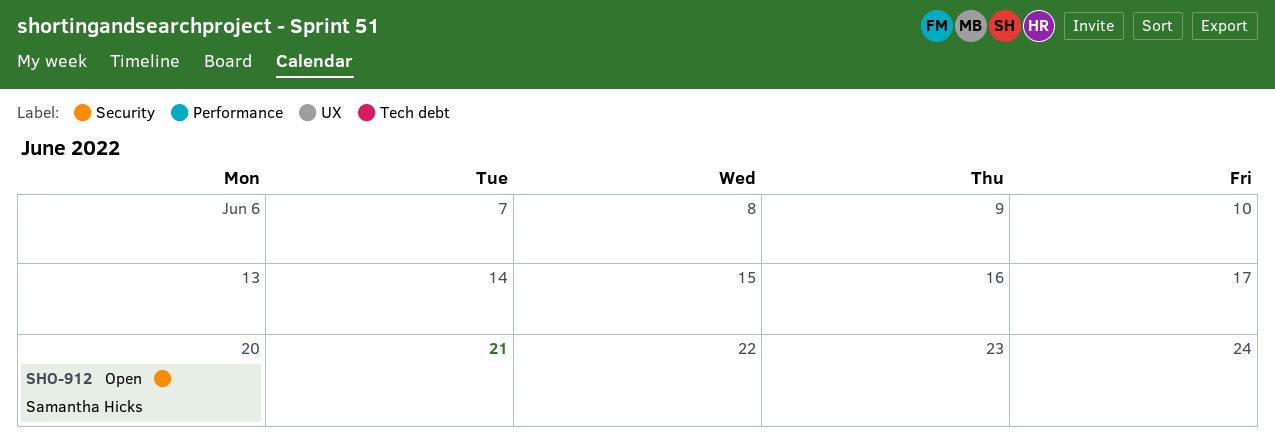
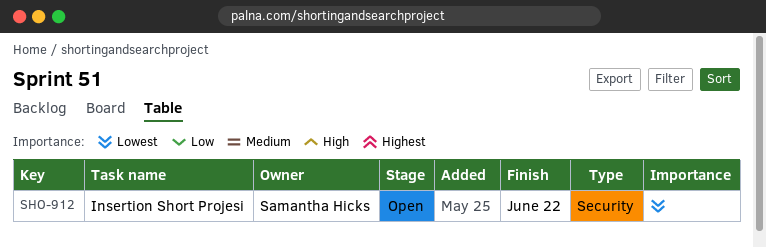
SHO-912, due: Jun 20 -> Jun 22

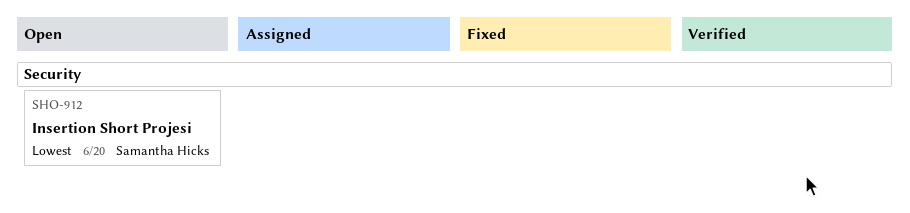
SHO-912, due: Jun 22 -> Jun 20

